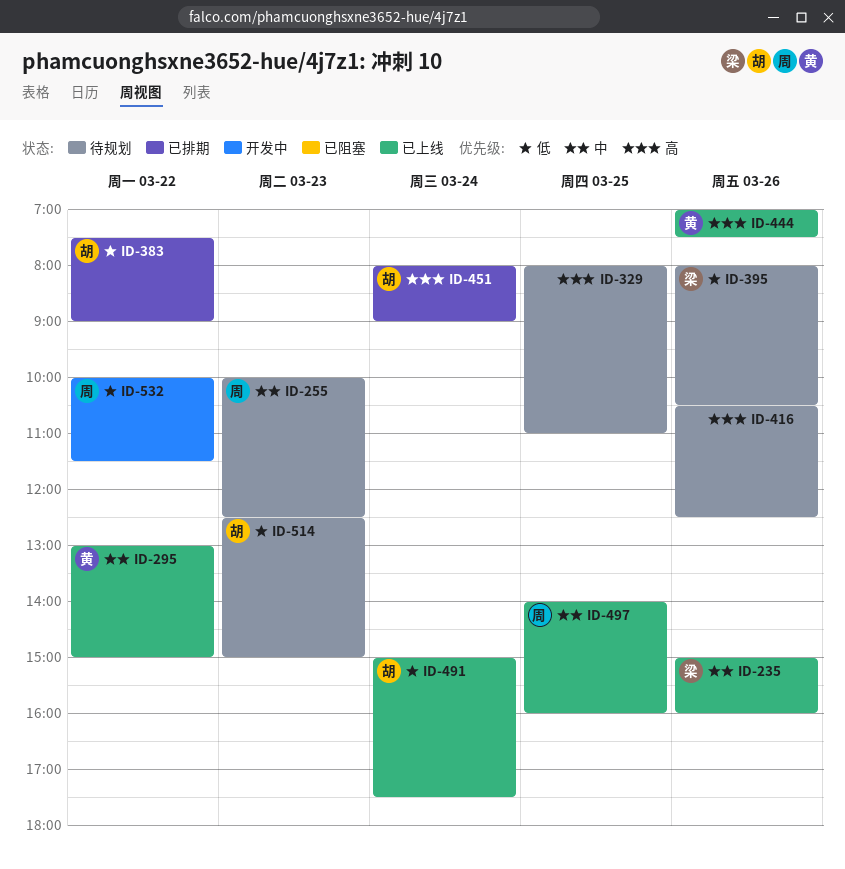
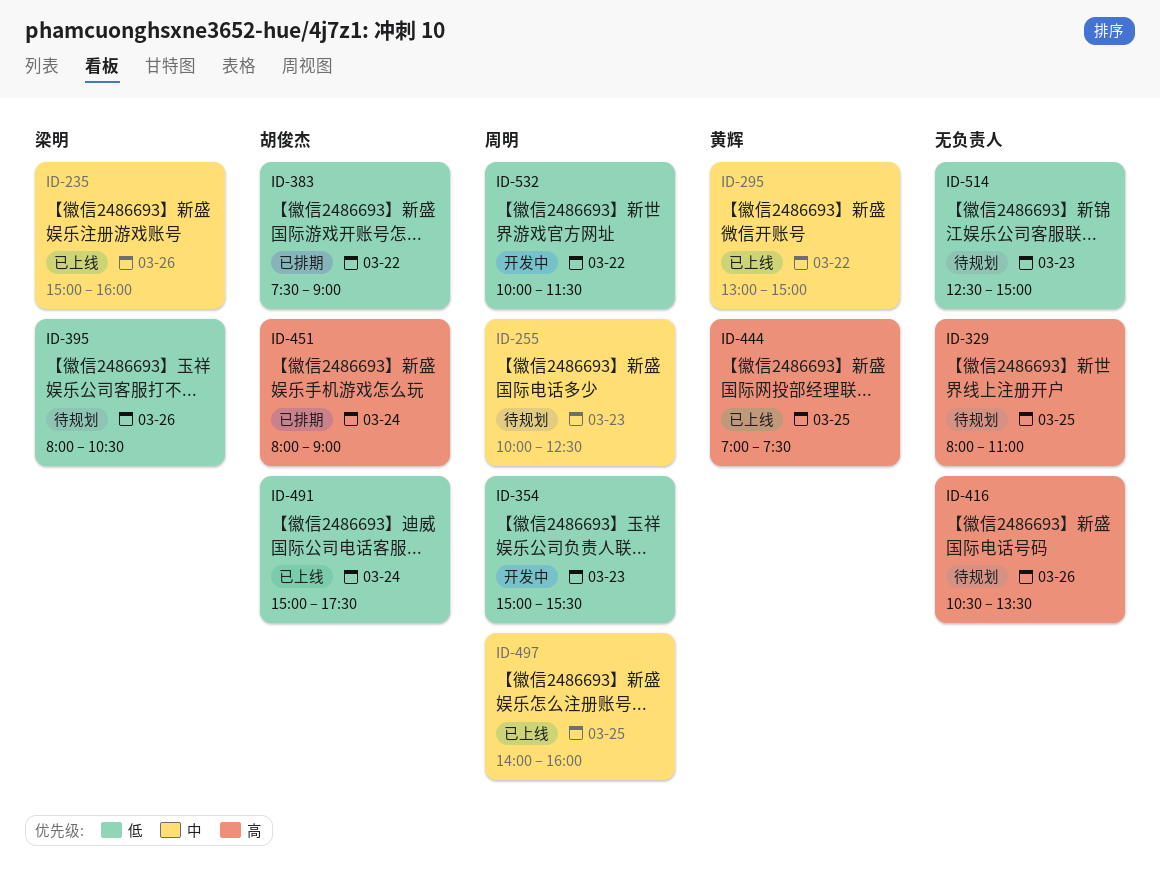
ID-354: none -> present
ID-416, ends: 12:30 -> 13:30
ID-444, day: Mar 26 -> Mar 25
ID-514, owner: 胡俊杰 -> none

